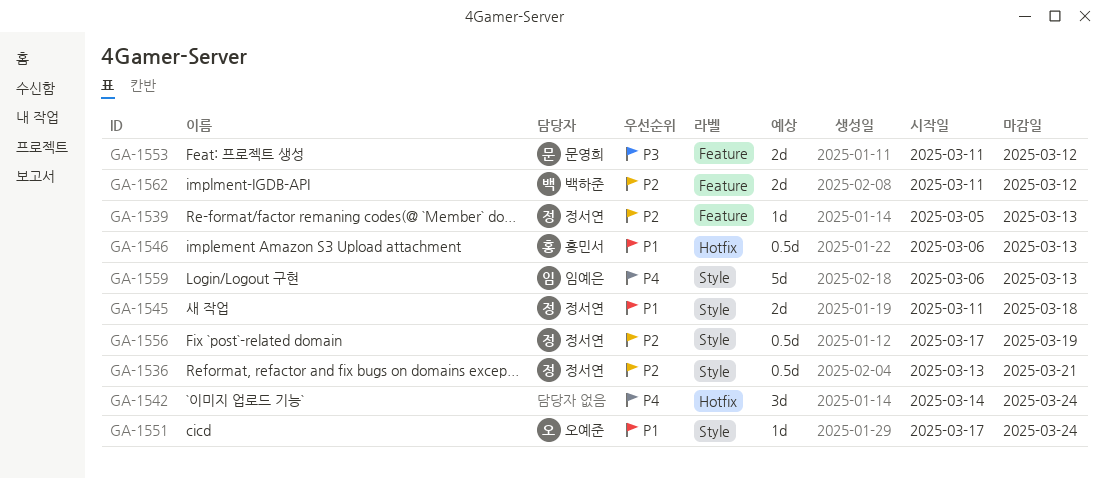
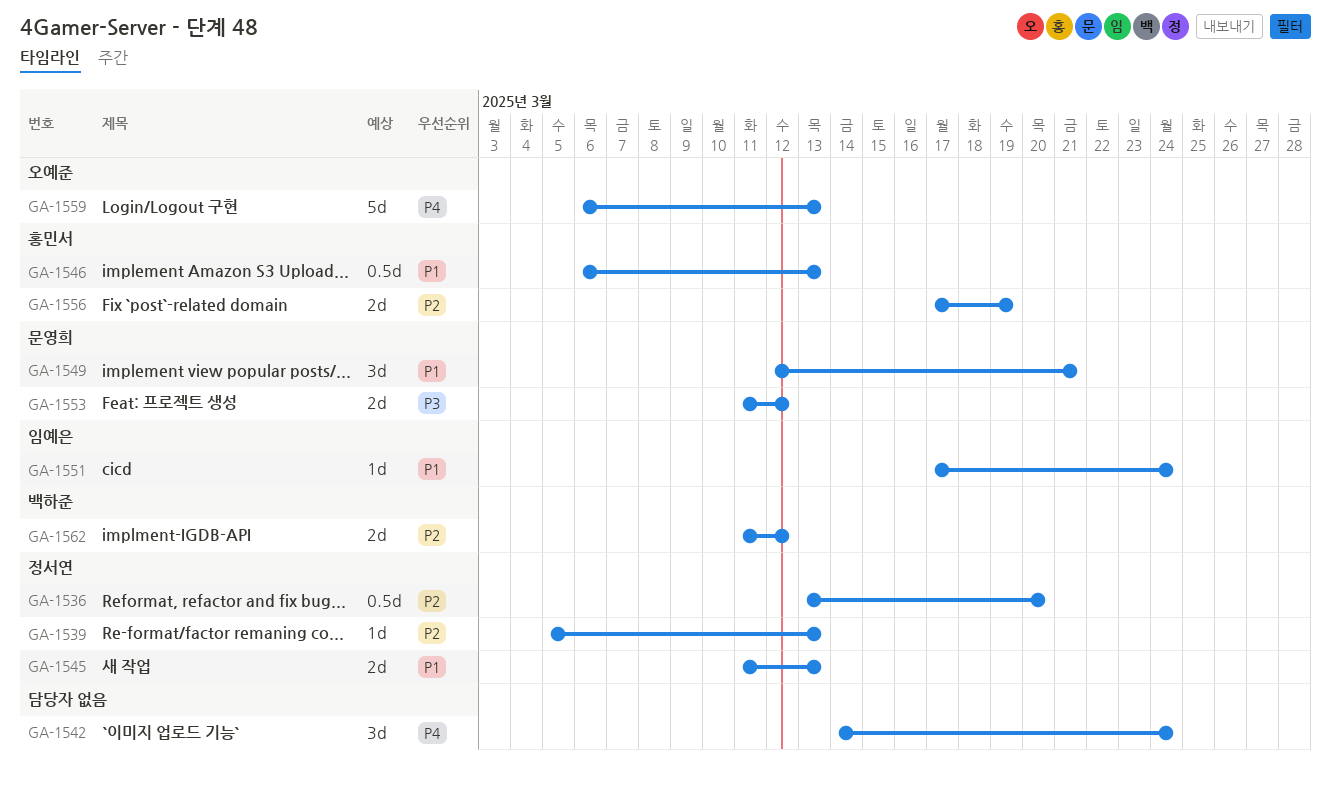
GA-1536, due: Mar 21 -> Mar 20
GA-1545, due: Mar 18 -> Mar 13
GA-1549: none -> present
GA-1551, owner: 오예준 -> 임예은
GA-1556, owner: 정서연 -> 홍민서
GA-1556, estimate: 0.5d -> 2d
GA-1559, owner: 임예은 -> 오예준

